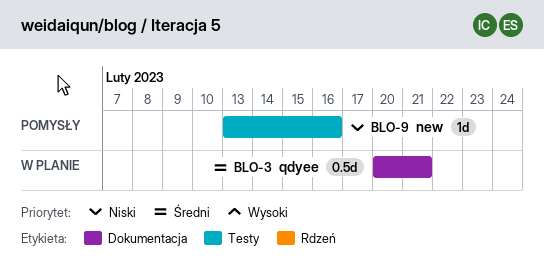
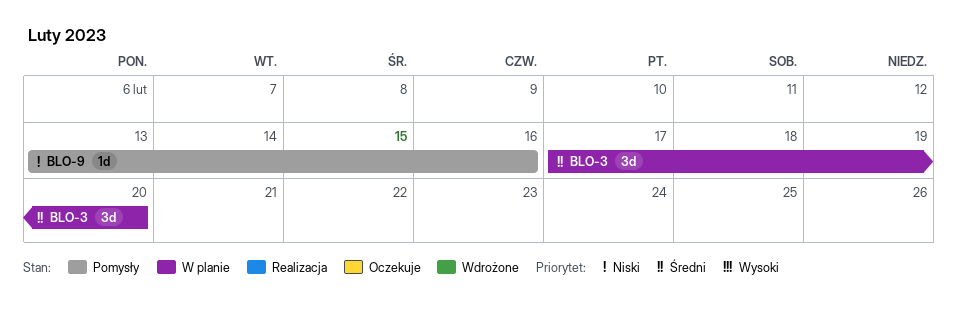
BLO-3, estimate: 0.5d -> 3d
BLO-3, start: Feb 20 -> Feb 17
BLO-3, due: Feb 21 -> Feb 20

